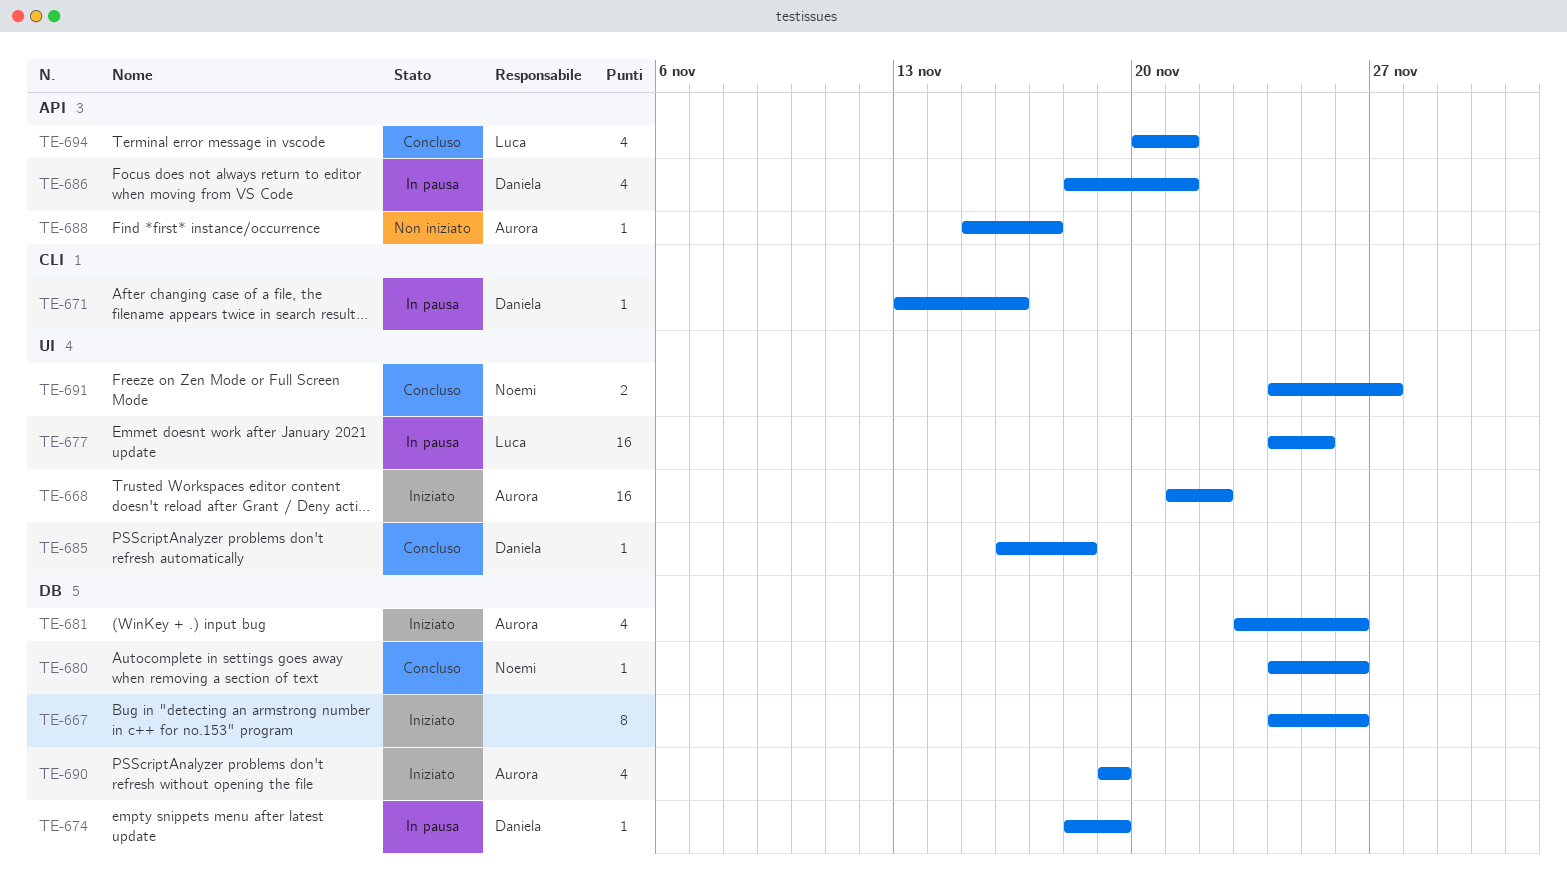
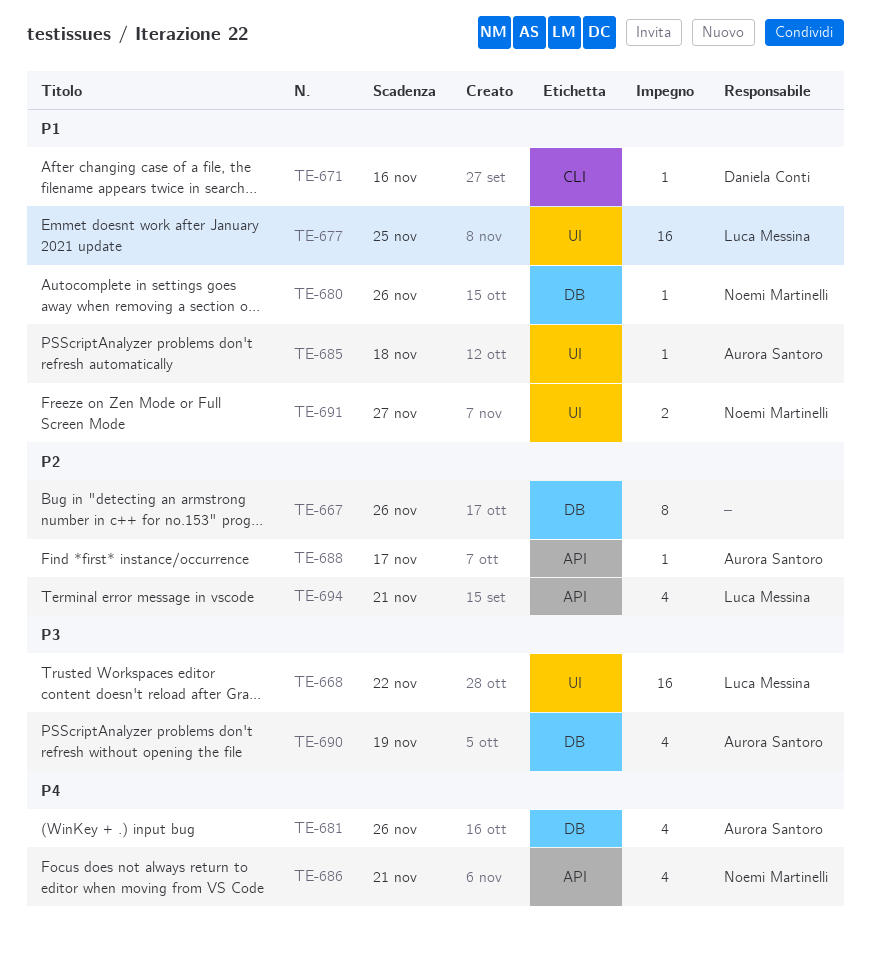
TE-668, owner: Aurora Santoro -> Luca Messina
TE-674: present -> none
TE-685, owner: Daniela Conti -> Aurora Santoro
TE-686, owner: Daniela Conti -> Noemi Martinelli

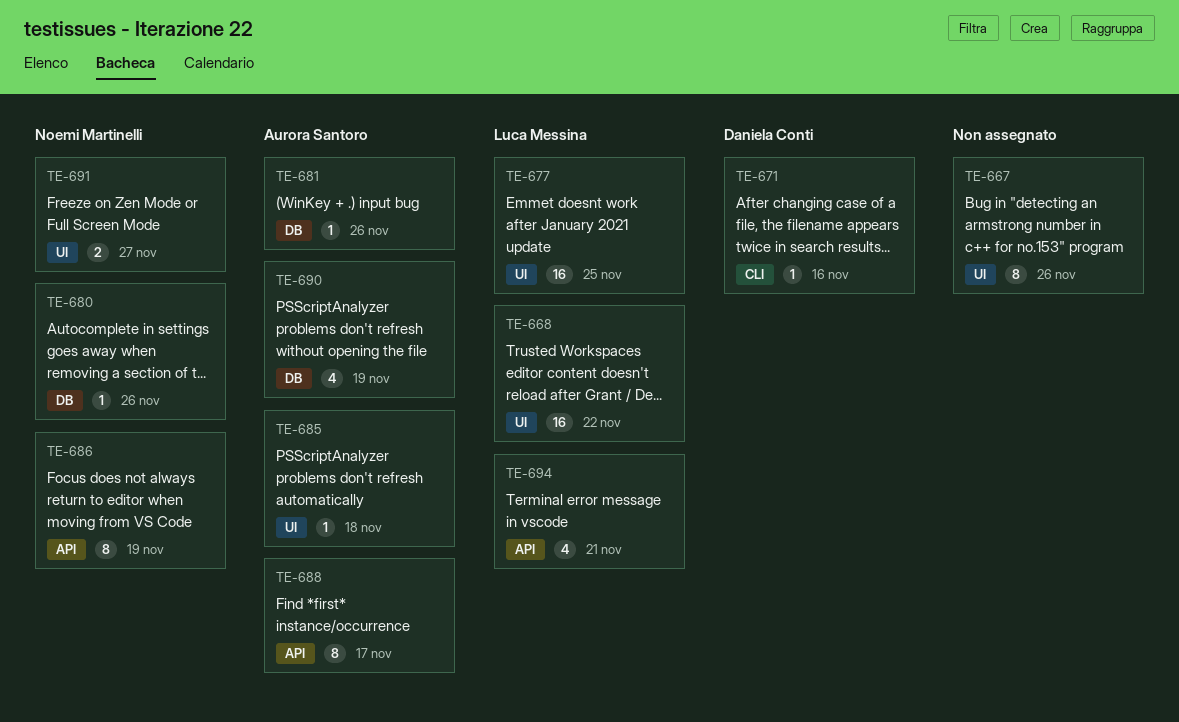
TE-667, label: DB -> UI
TE-681, estimate: 4 -> 1
TE-686, estimate: 4 -> 8
TE-686, due: Nov 21 -> Nov 19
TE-688, estimate: 1 -> 8

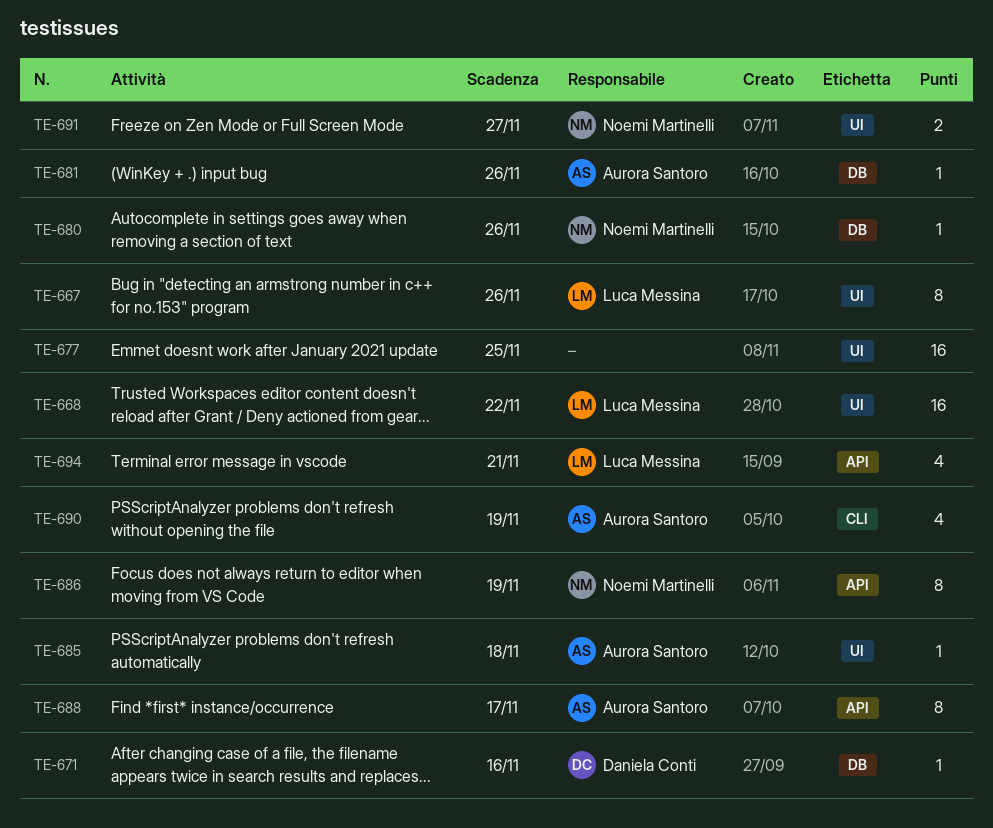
TE-667, owner: none -> Luca Messina
TE-671, label: CLI -> DB
TE-677, owner: Luca Messina -> none
TE-690, label: DB -> CLI

